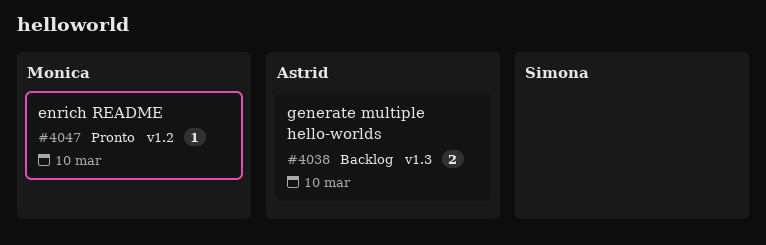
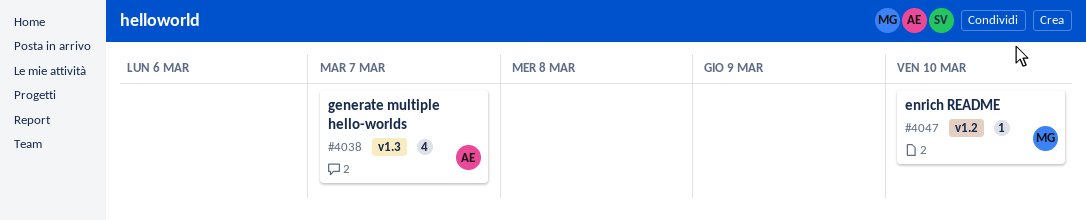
#4038, estimate: 2 -> 4
#4038, due: Mar 10 -> Mar 7

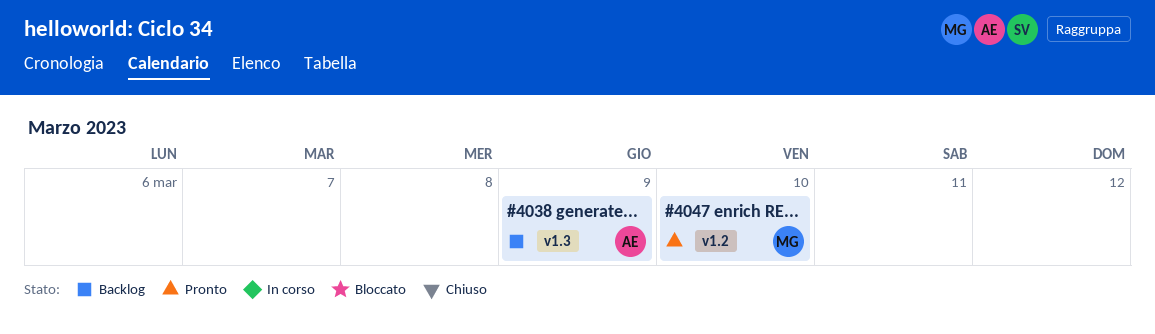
#4038, due: Mar 7 -> Mar 9

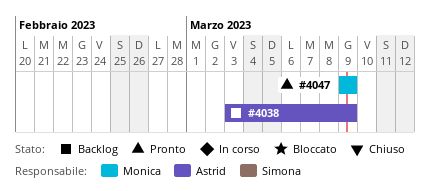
#4047, due: Mar 10 -> Mar 9

